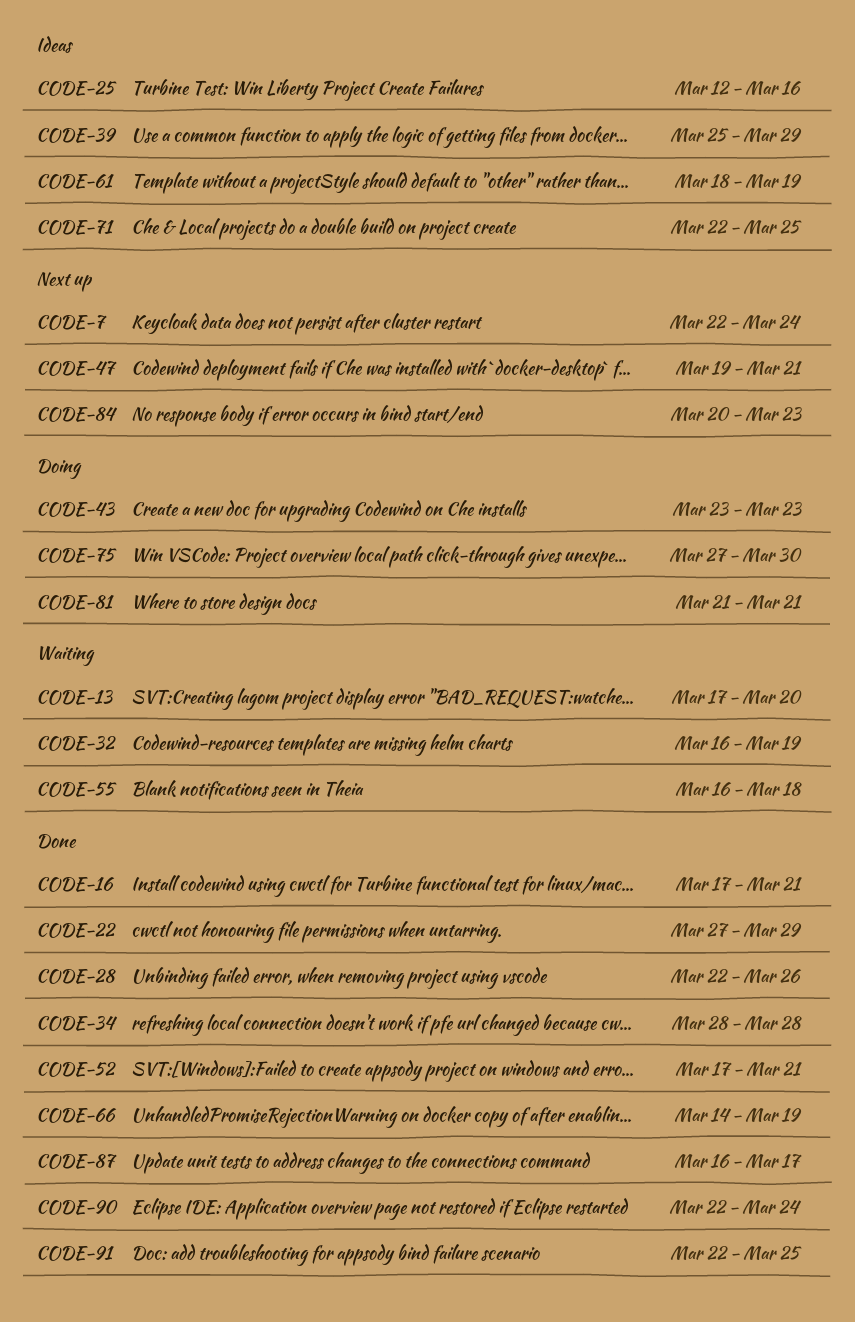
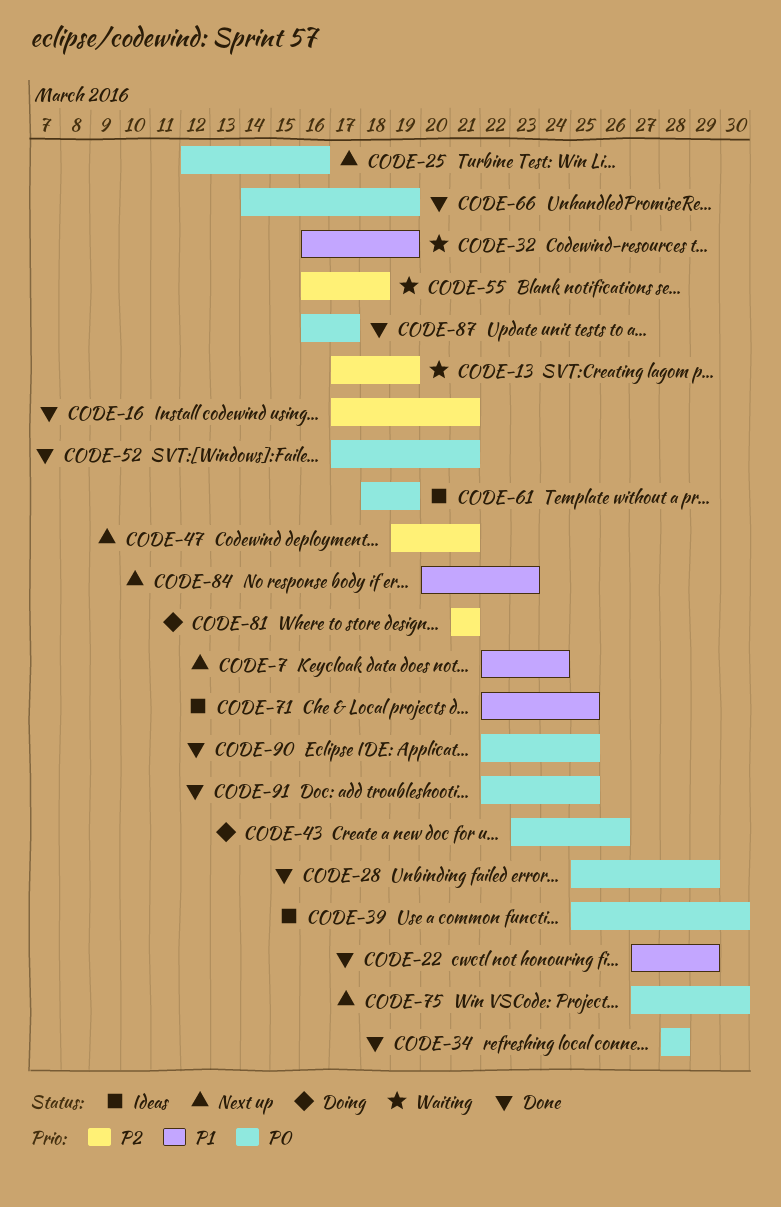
CODE-13, due: Mar 20 -> Mar 19
CODE-25, status: Ideas -> Next up
CODE-28, start: Mar 22 -> Mar 25
CODE-28, due: Mar 26 -> Mar 29
CODE-39, due: Mar 29 -> Mar 30
CODE-43, due: Mar 23 -> Mar 26
CODE-75, status: Doing -> Next up
CODE-90, due: Mar 24 -> Mar 25

